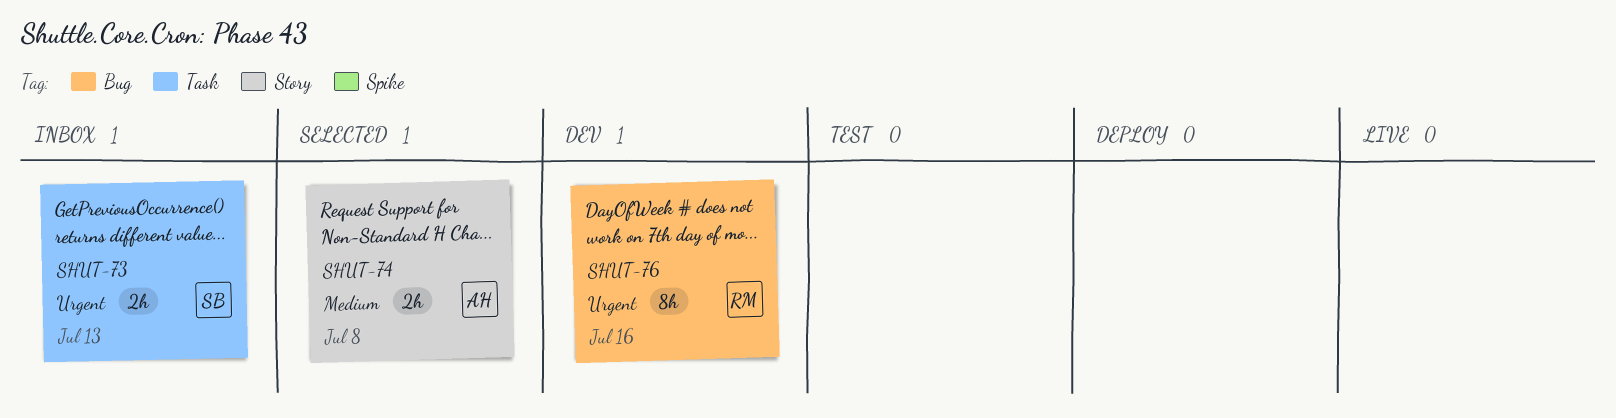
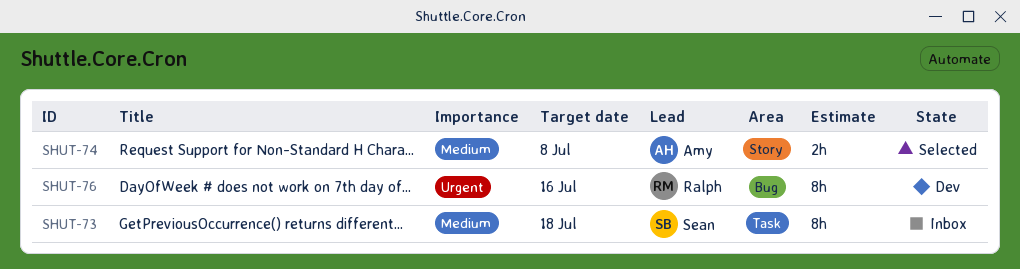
SHUT-73, priority: Urgent -> Medium
SHUT-73, estimate: 2h -> 8h
SHUT-73, due: Jul 13 -> Jul 18

